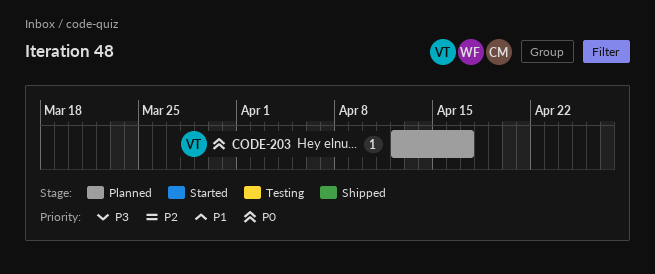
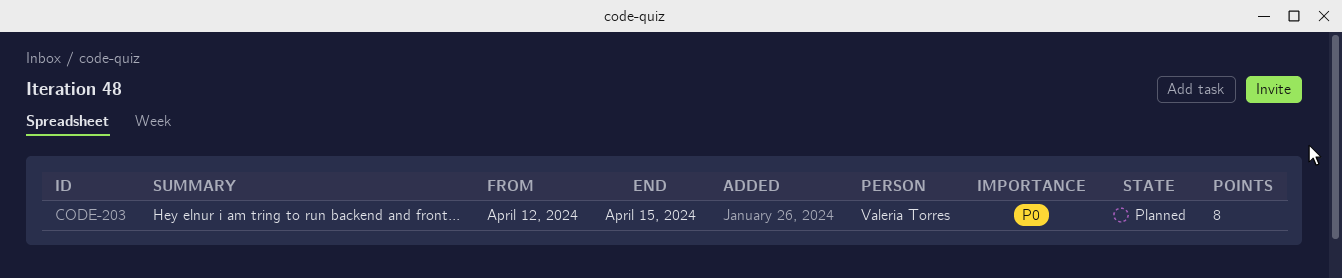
CODE-203, estimate: 1 -> 8
CODE-203, due: Apr 17 -> Apr 15

